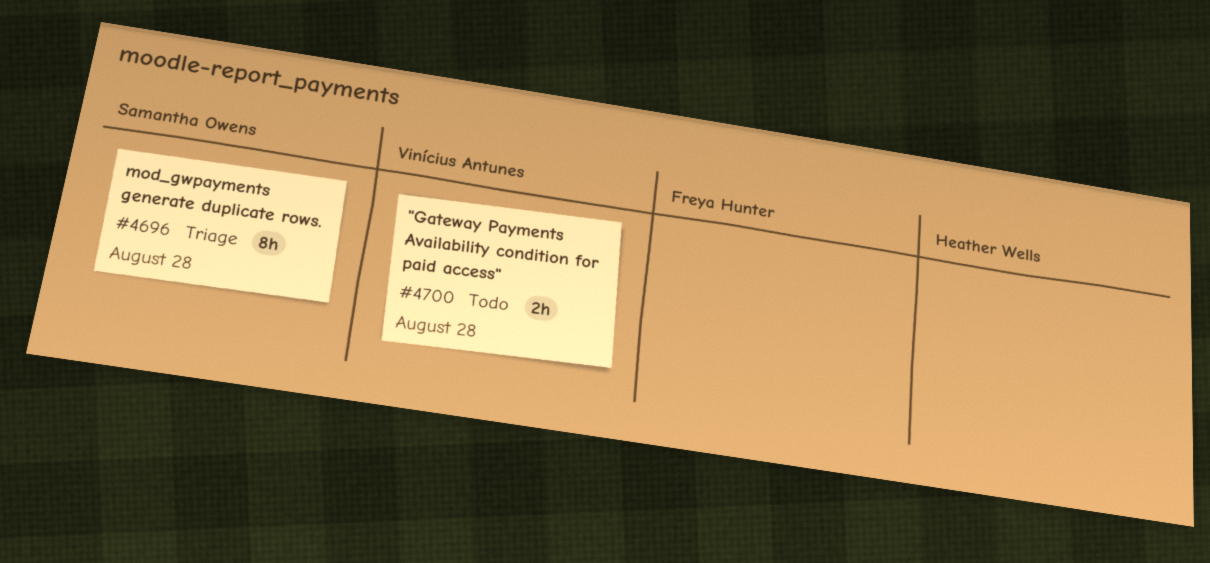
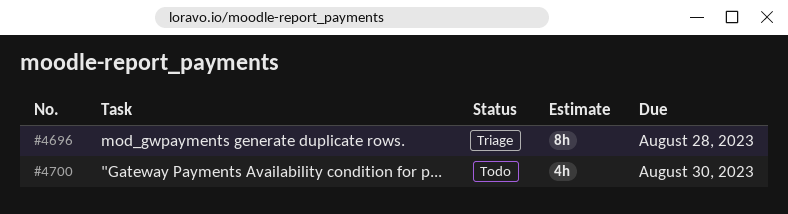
#4700, estimate: 2h -> 4h
#4700, due: Aug 28 -> Aug 30

